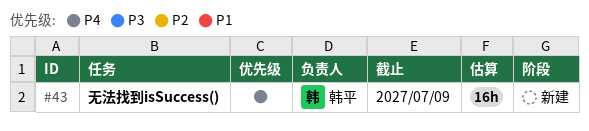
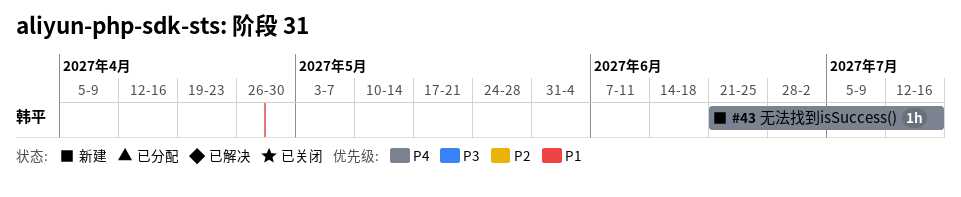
#43, estimate: 16h -> 1h
#43, due: Jul 9 -> Jul 16

